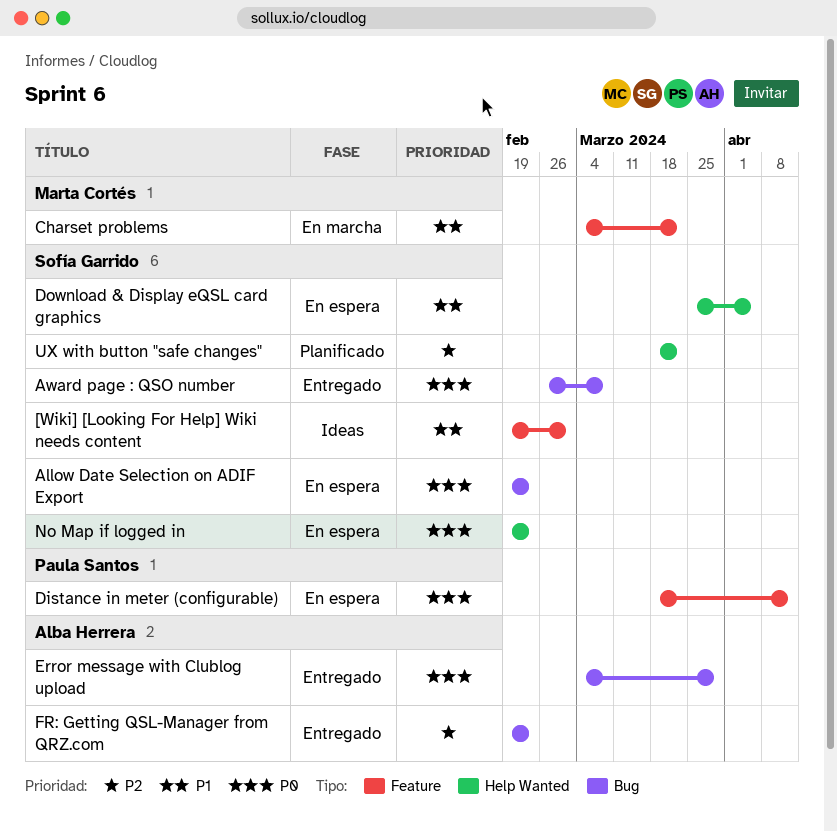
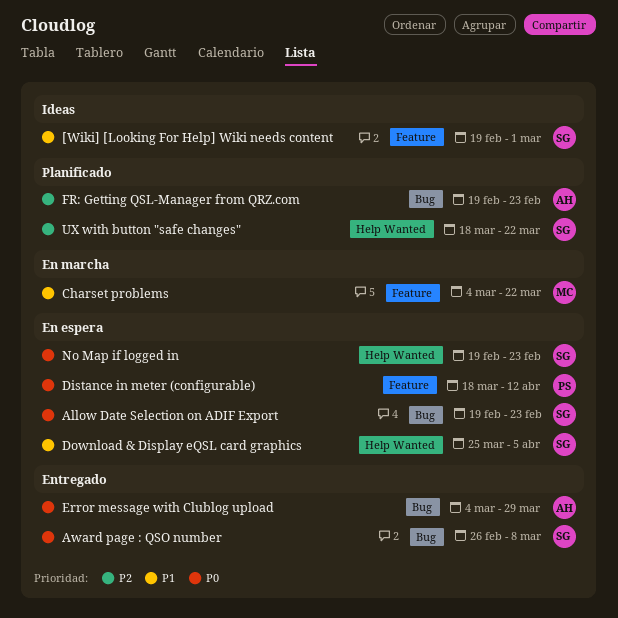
FR: Getting QSL-Manager from QRZ.com, status: Entregado -> Planificado

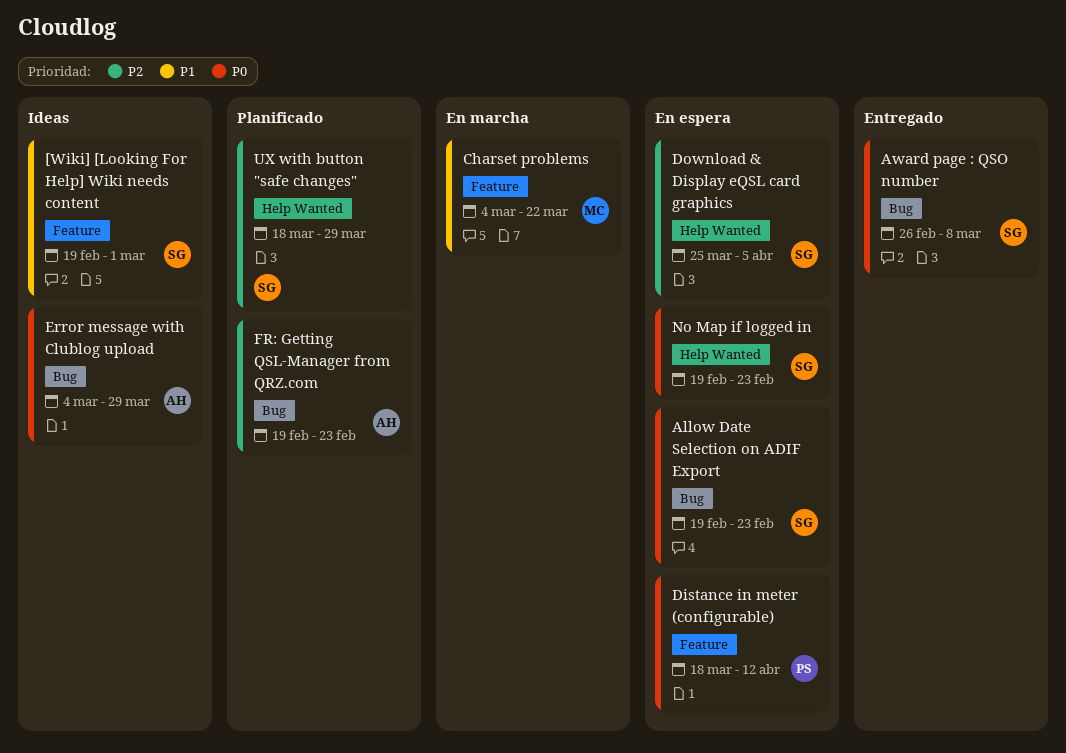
Download & Display eQSL card graphics, priority: P1 -> P2
Error message with Clublog upload, status: Entregado -> Ideas
UX with button "safe changes", due: Mar 22 -> Mar 29

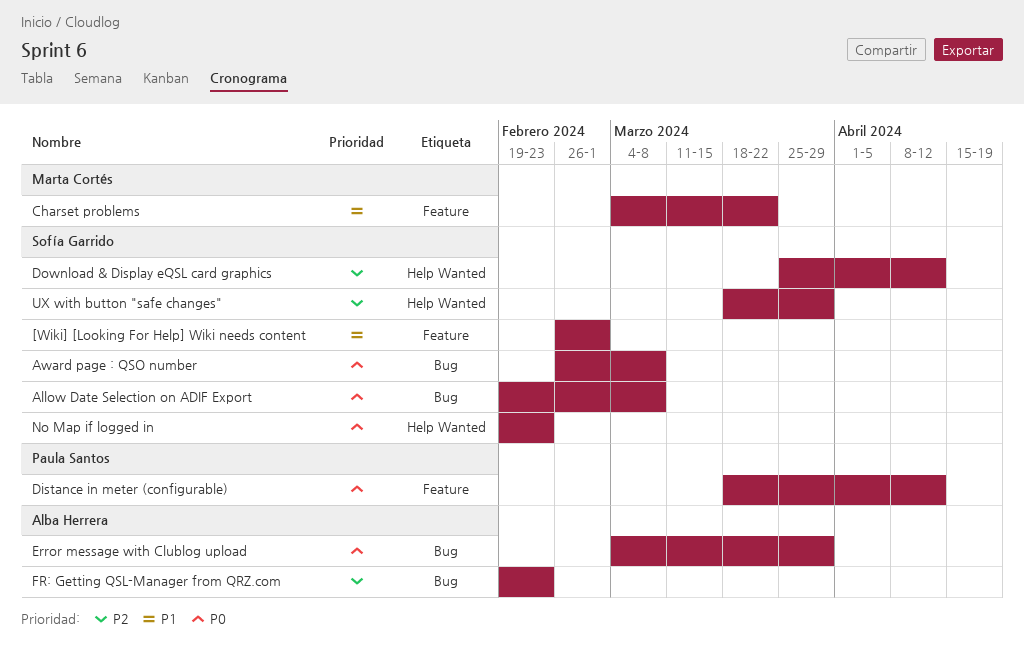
[Wiki] [Looking For Help] Wiki needs content, start: Feb 19 -> Feb 26
Allow Date Selection on ADIF Export, due: Feb 23 -> Mar 8
Download & Display eQSL card graphics, due: Apr 5 -> Apr 12

